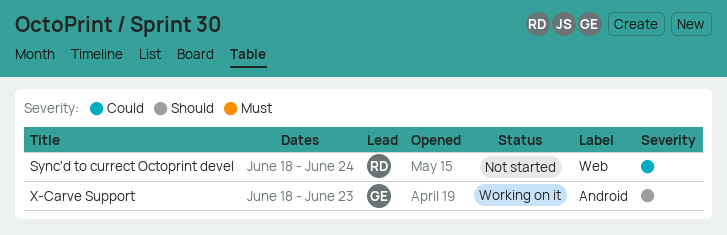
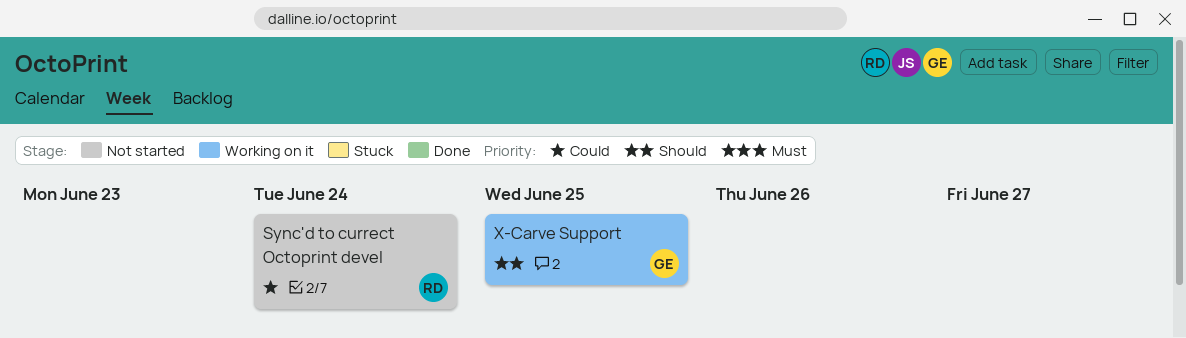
X-Carve Support, due: Jun 23 -> Jun 25

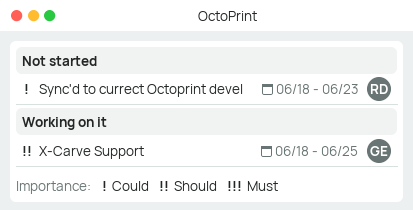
Sync'd to currect Octoprint devel, due: Jun 24 -> Jun 23

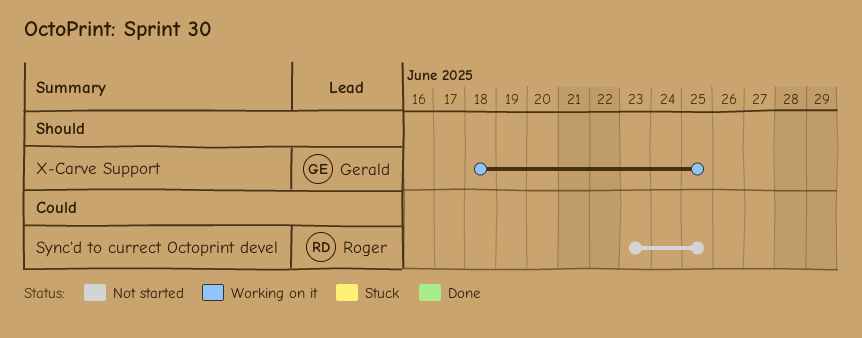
Sync'd to currect Octoprint devel, start: Jun 18 -> Jun 23
Sync'd to currect Octoprint devel, due: Jun 23 -> Jun 25

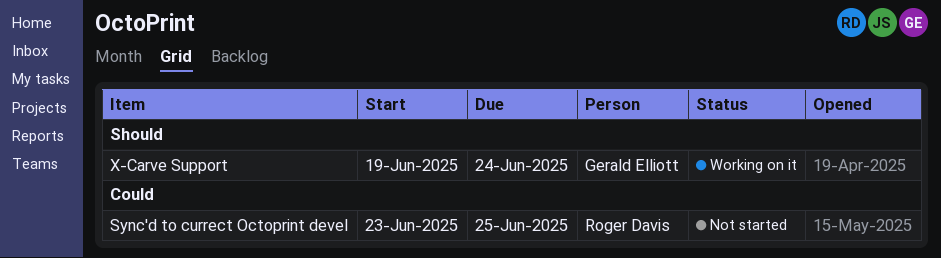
X-Carve Support, start: Jun 18 -> Jun 19
X-Carve Support, due: Jun 25 -> Jun 24

